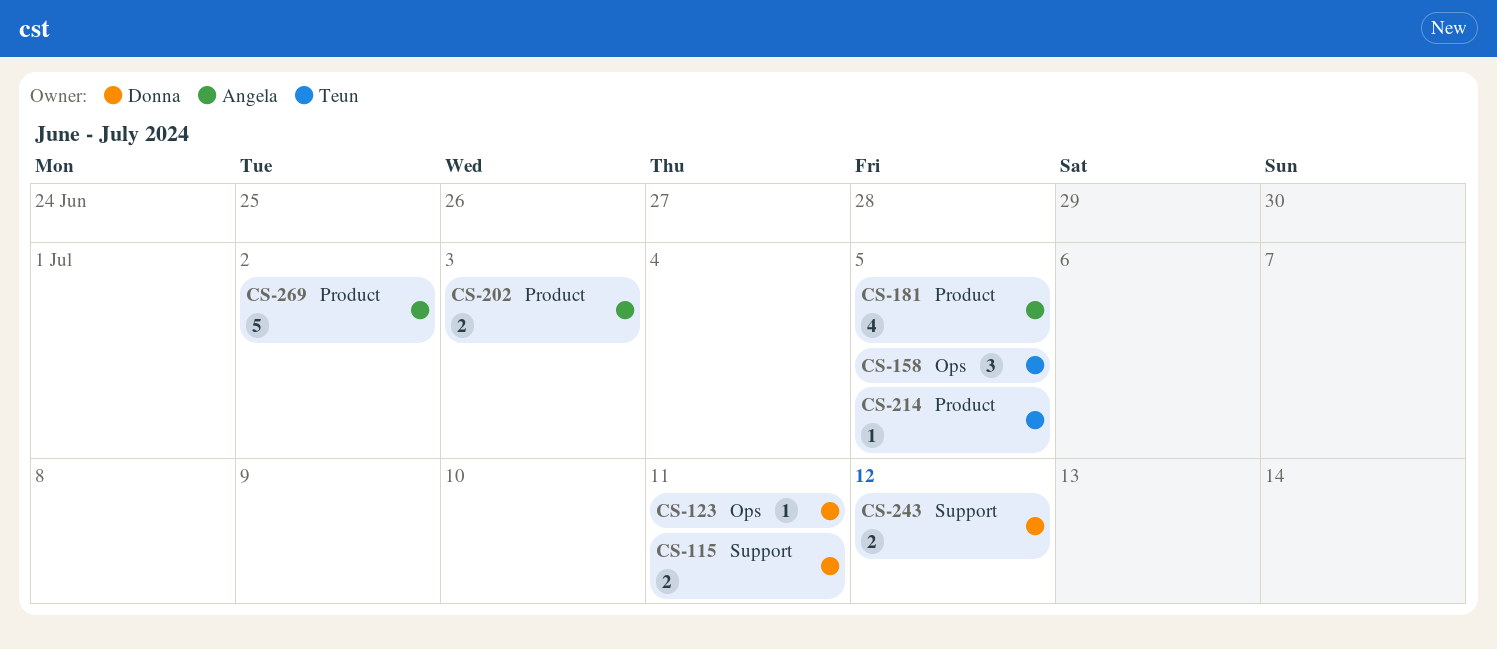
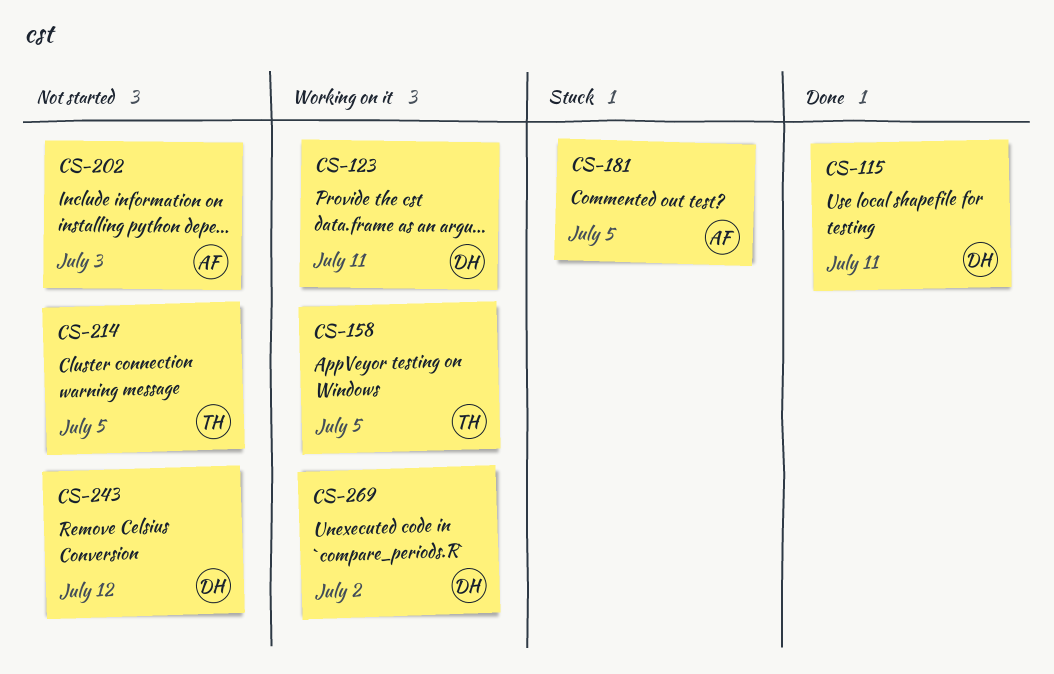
CS-269, owner: Angela -> Donna

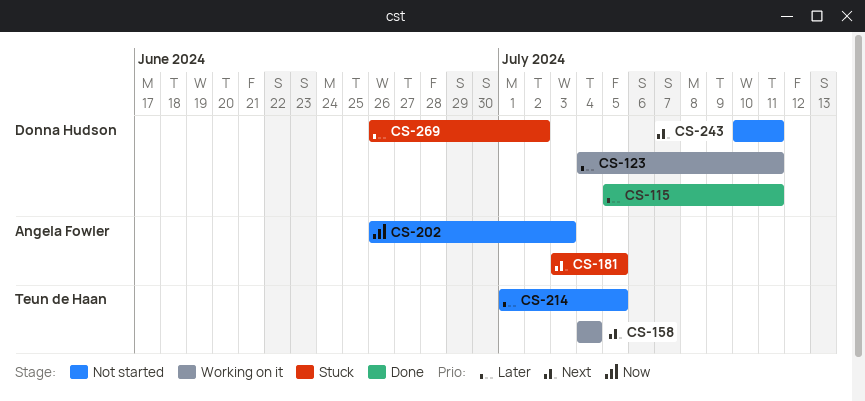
CS-158, due: Jul 5 -> Jul 4
CS-243, due: Jul 12 -> Jul 11
CS-269, status: Working on it -> Stuck

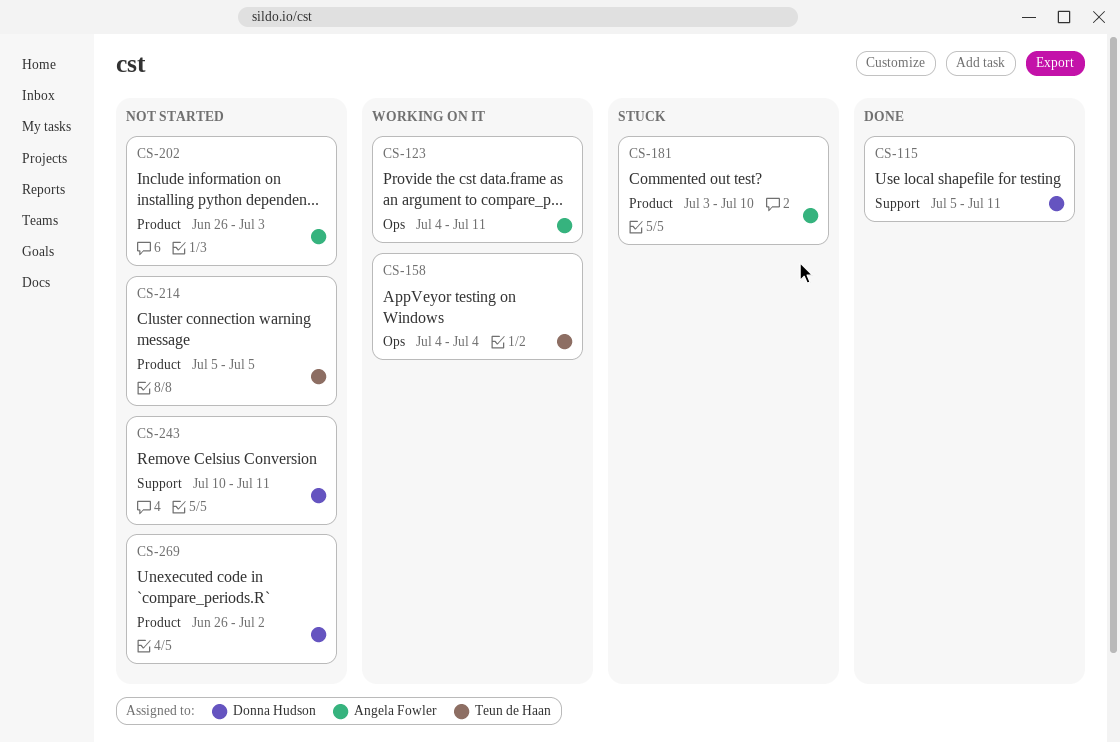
CS-123, owner: Donna Hudson -> Angela Fowler
CS-181, due: Jul 5 -> Jul 10
CS-214, start: Jul 1 -> Jul 5
CS-269, status: Stuck -> Not started

